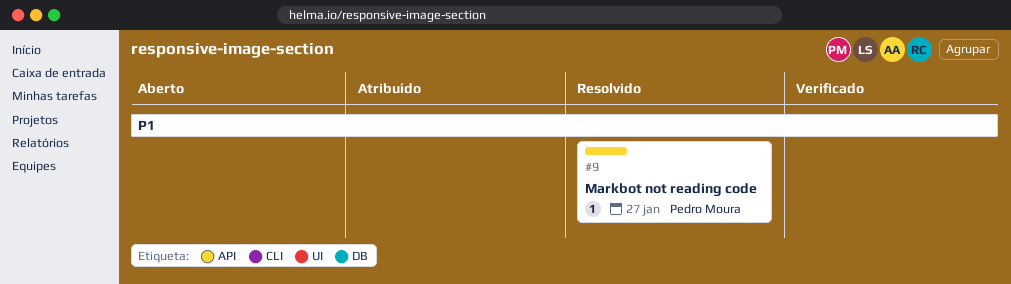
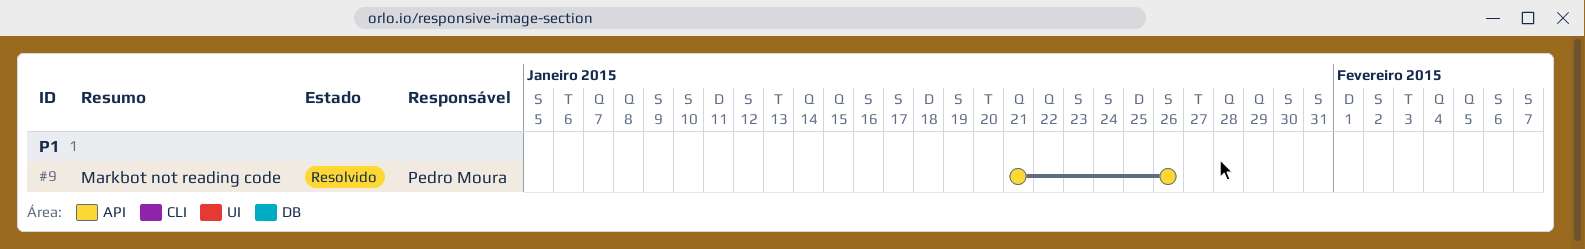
#9, due: Jan 27 -> Jan 26

